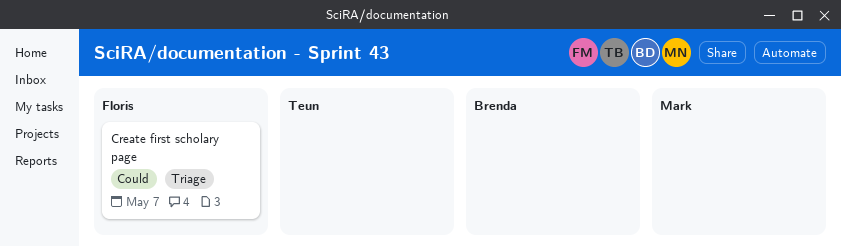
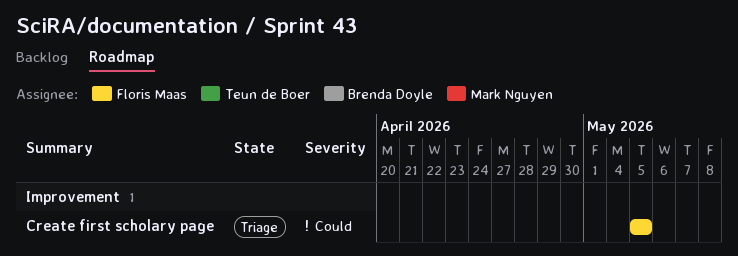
Create first scholary page, due: May 7 -> May 5

